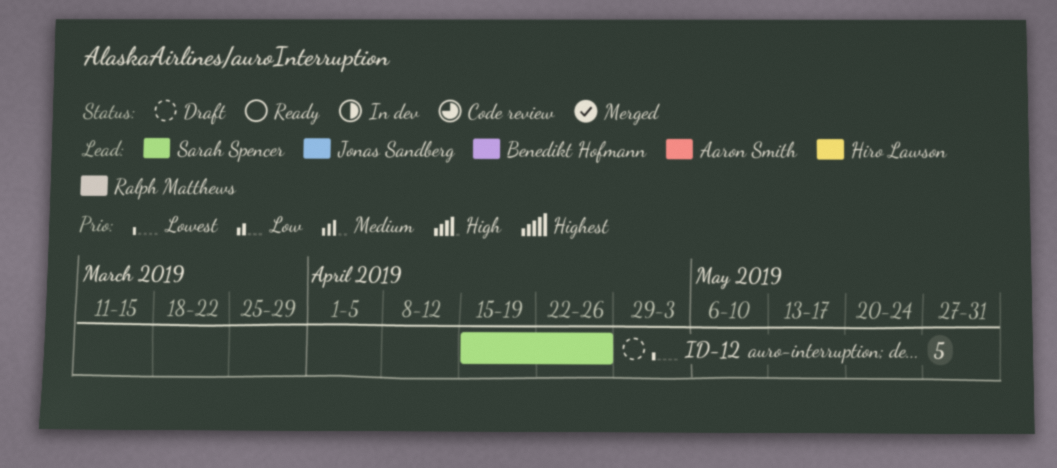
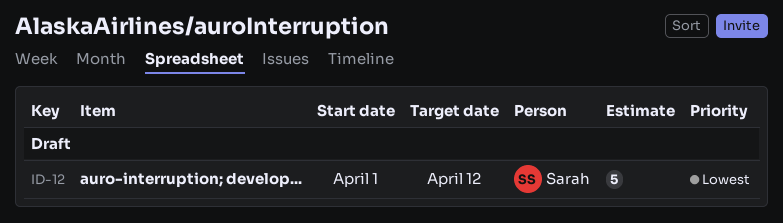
ID-12, start: Apr 15 -> Apr 1
ID-12, due: Apr 26 -> Apr 12

